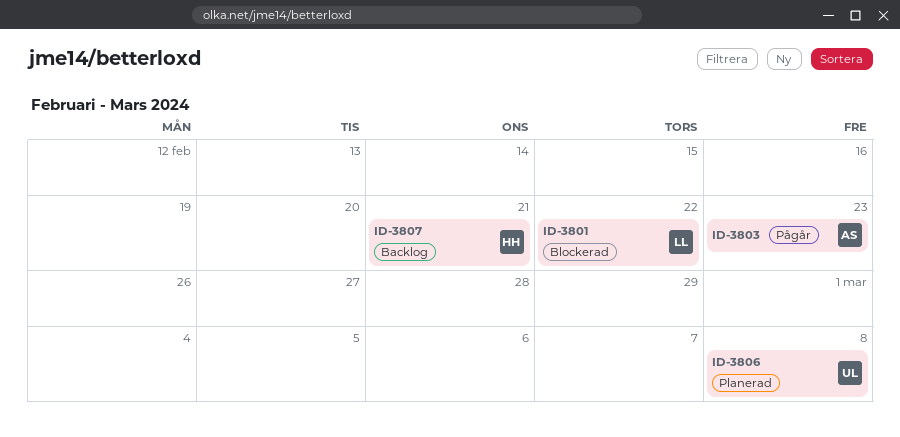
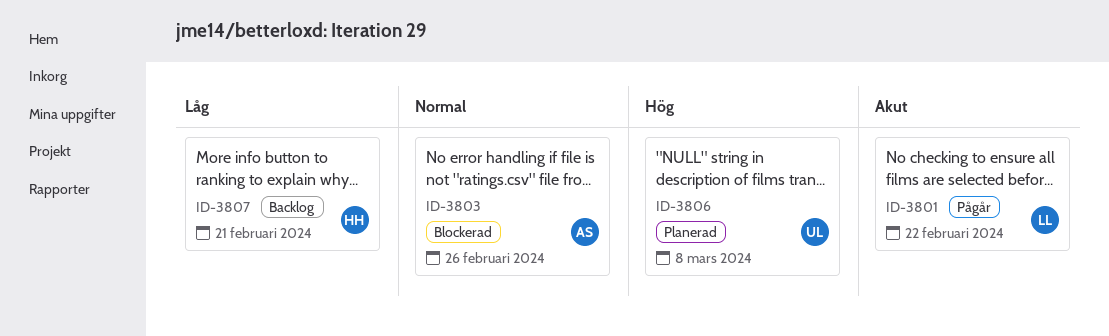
ID-3801, status: Blockerad -> Pågår
ID-3803, status: Pågår -> Blockerad
ID-3803, due: Feb 23 -> Feb 26

